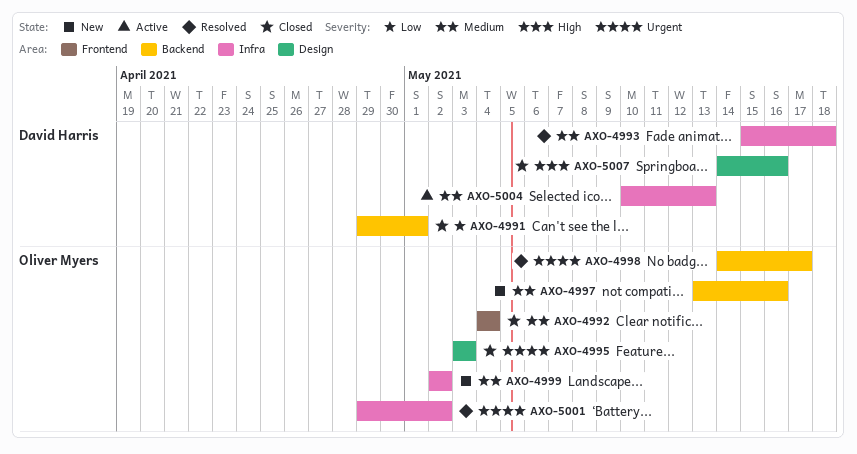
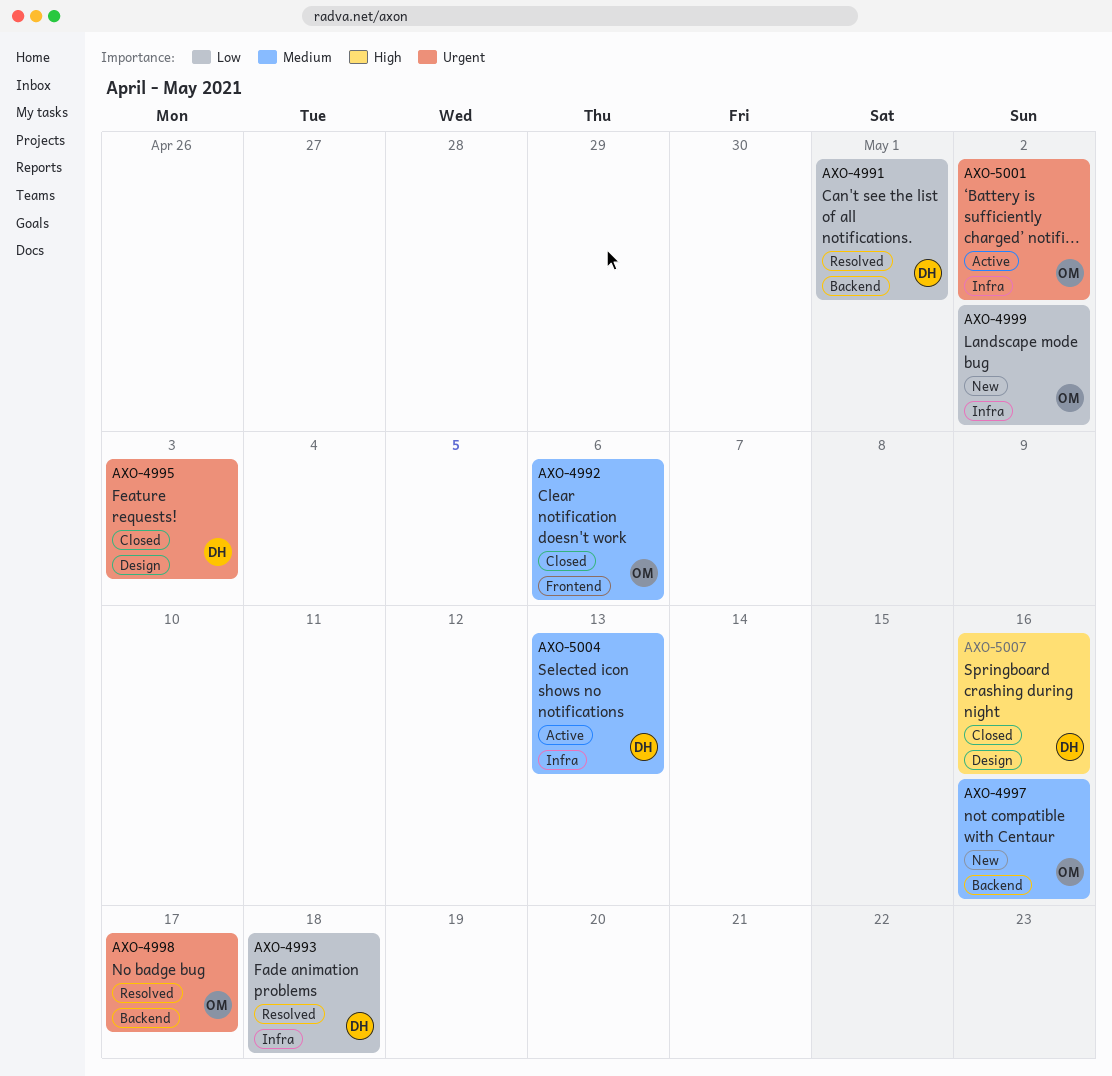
AXO-4991, status: Closed -> Resolved
AXO-4992, due: May 4 -> May 6
AXO-4993, priority: Medium -> Low
AXO-4995, owner: Oliver Myers -> David Harris
AXO-4999, priority: Medium -> Low
AXO-5001, status: Resolved -> Active

